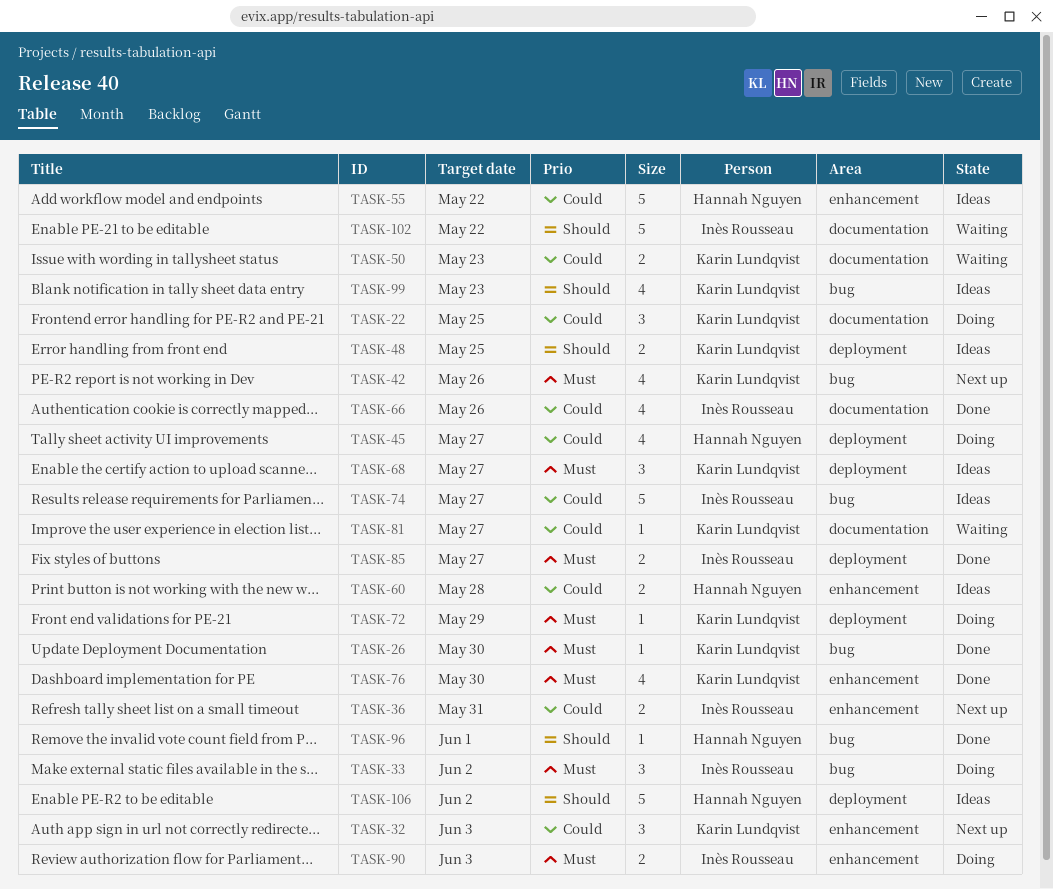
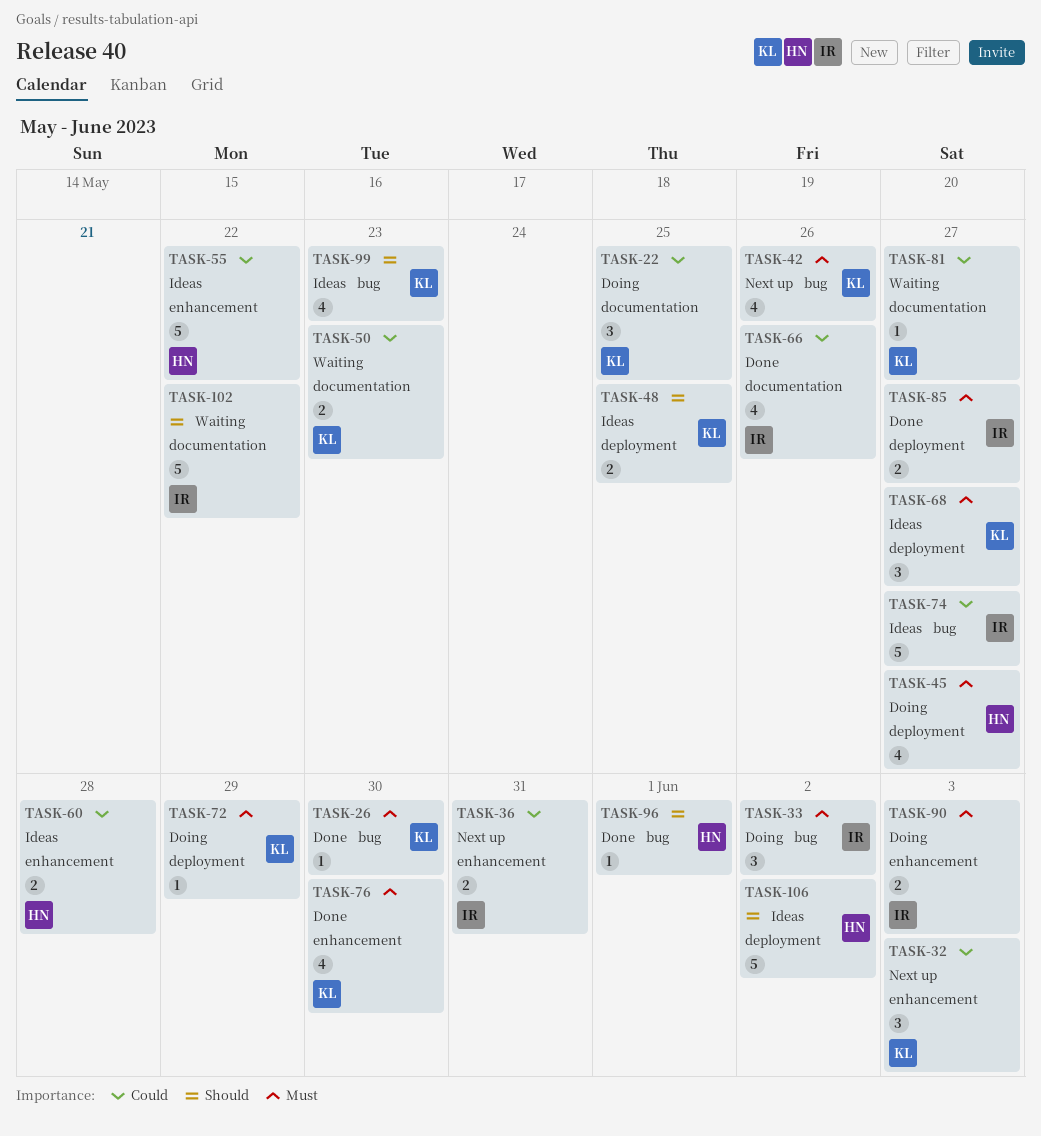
TASK-45, priority: Could -> Must

